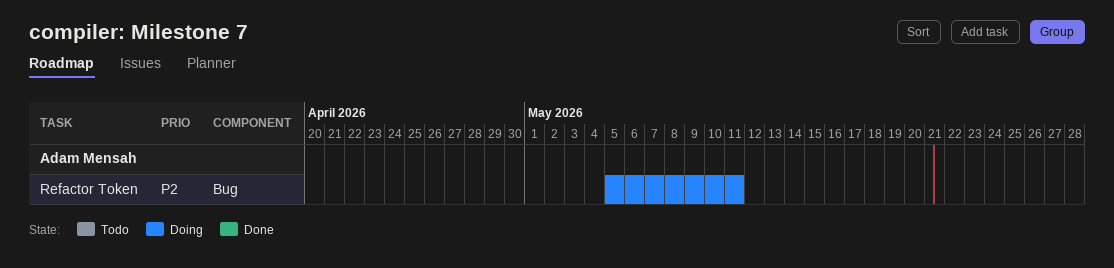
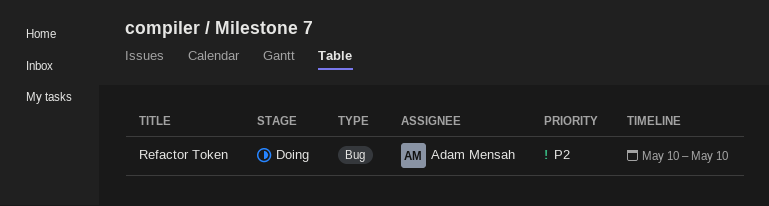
Refactor Token, start: May 5 -> May 10
Refactor Token, due: May 11 -> May 10

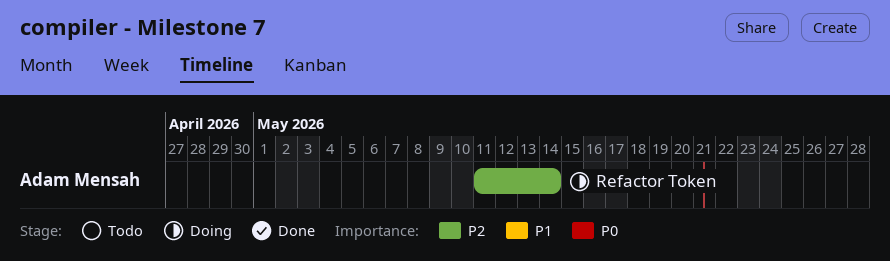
Refactor Token, start: May 10 -> May 11
Refactor Token, due: May 10 -> May 14

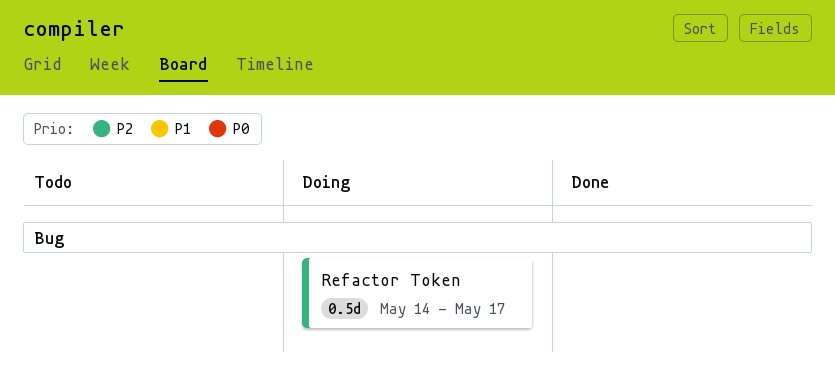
Refactor Token, start: May 11 -> May 14
Refactor Token, due: May 14 -> May 17

